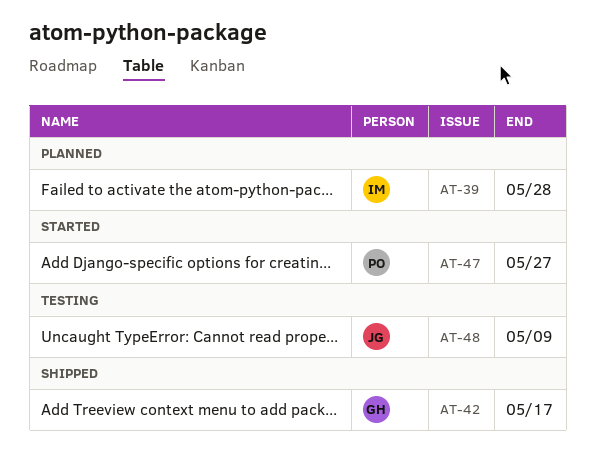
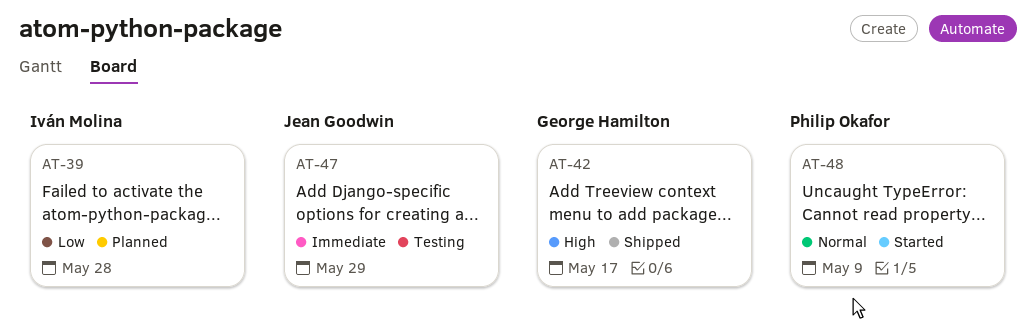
AT-47, status: Started -> Testing
AT-47, owner: Philip Okafor -> Jean Goodwin
AT-47, due: May 27 -> May 29
AT-48, status: Testing -> Started
AT-48, owner: Jean Goodwin -> Philip Okafor

